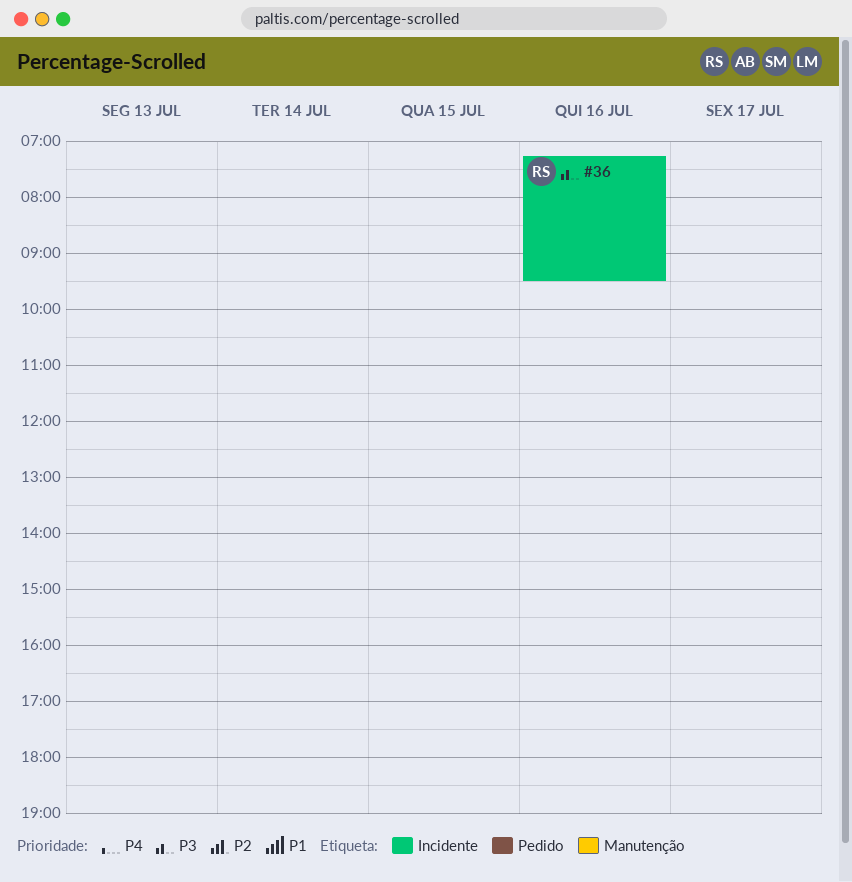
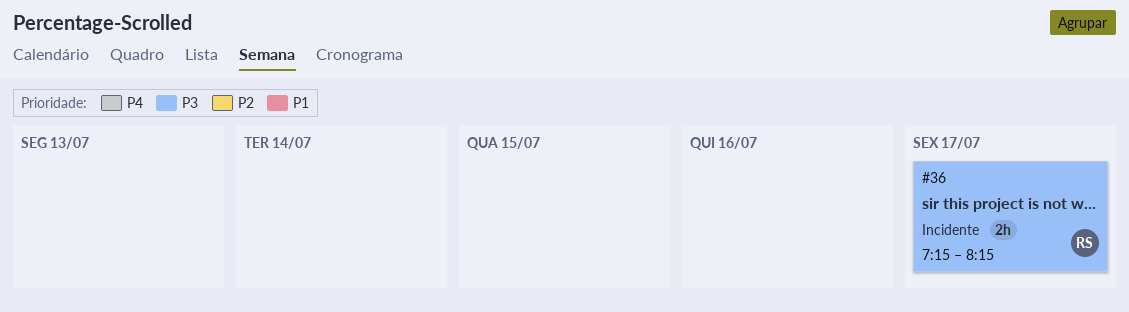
#36, day: Jul 16 -> Jul 17
#36, ends: 09:30 -> 08:15

